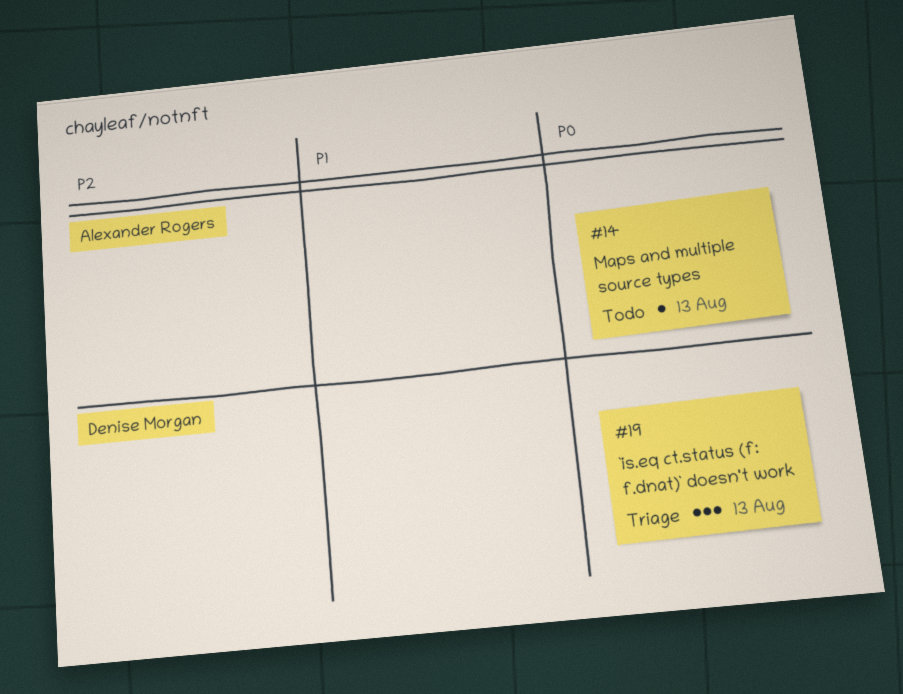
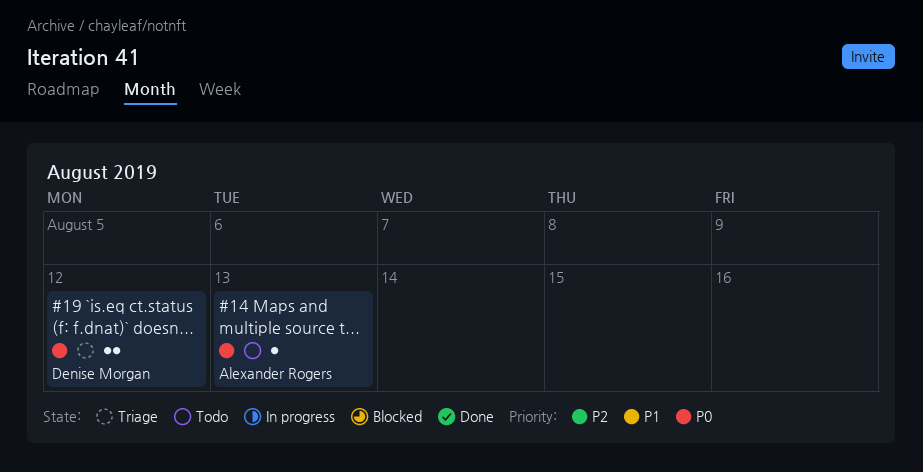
#19, estimate: 3 -> 2
#19, due: Aug 13 -> Aug 12

